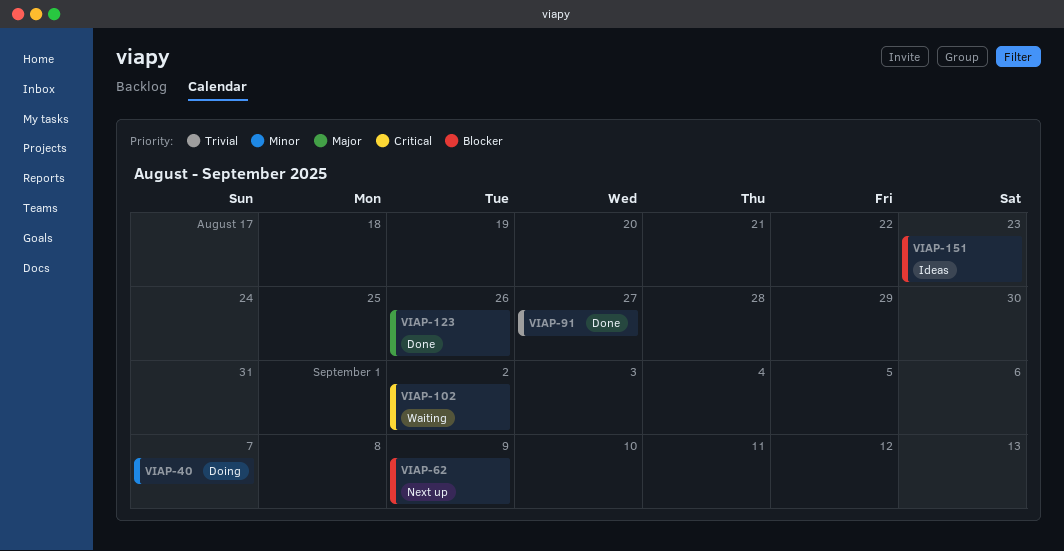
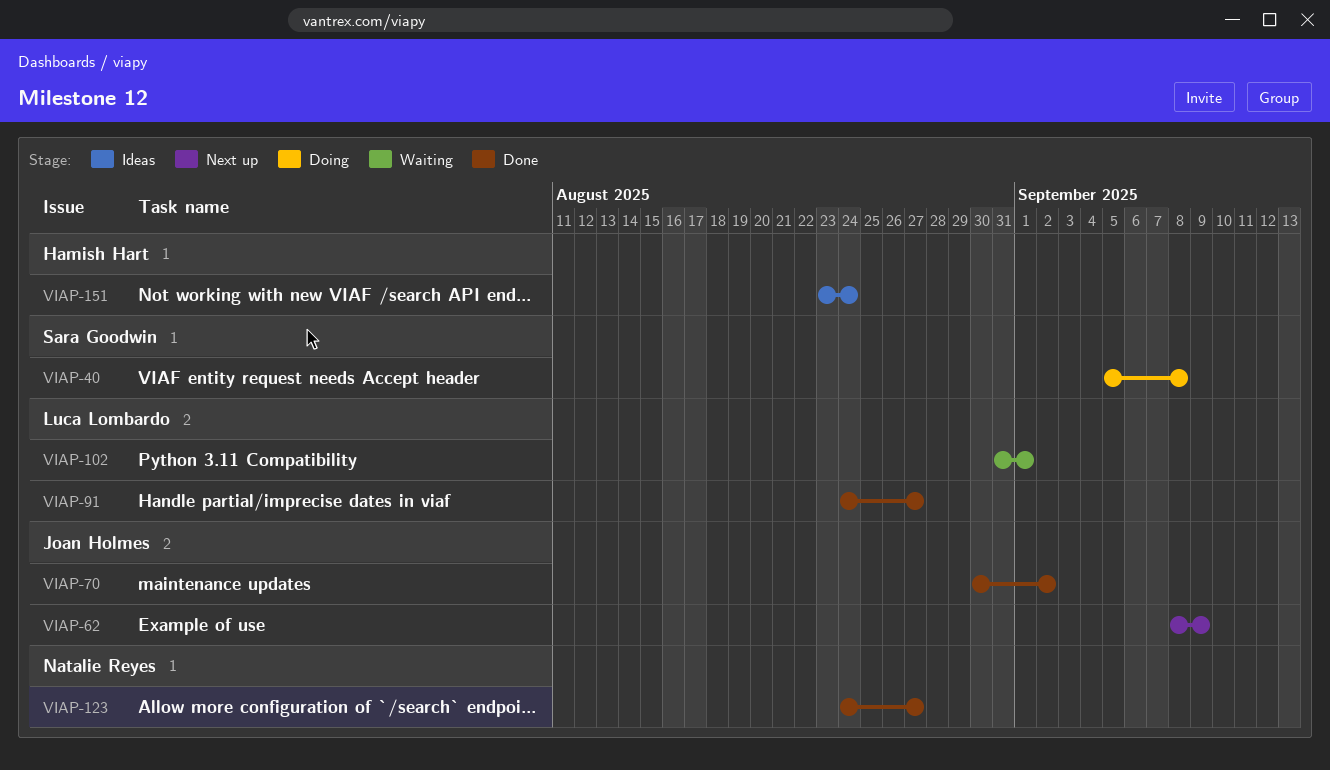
VIAP-40, due: Sep 7 -> Sep 8
VIAP-70: none -> present
VIAP-102, due: Sep 2 -> Sep 1
VIAP-123, due: Aug 26 -> Aug 27
VIAP-151, due: Aug 23 -> Aug 24

